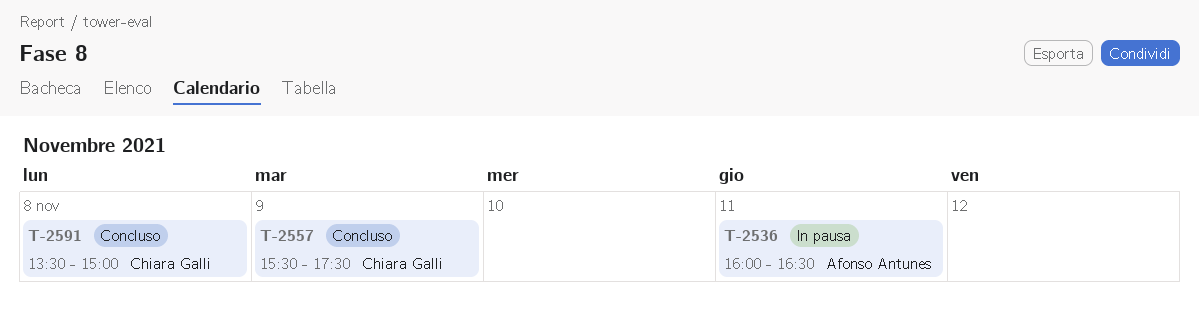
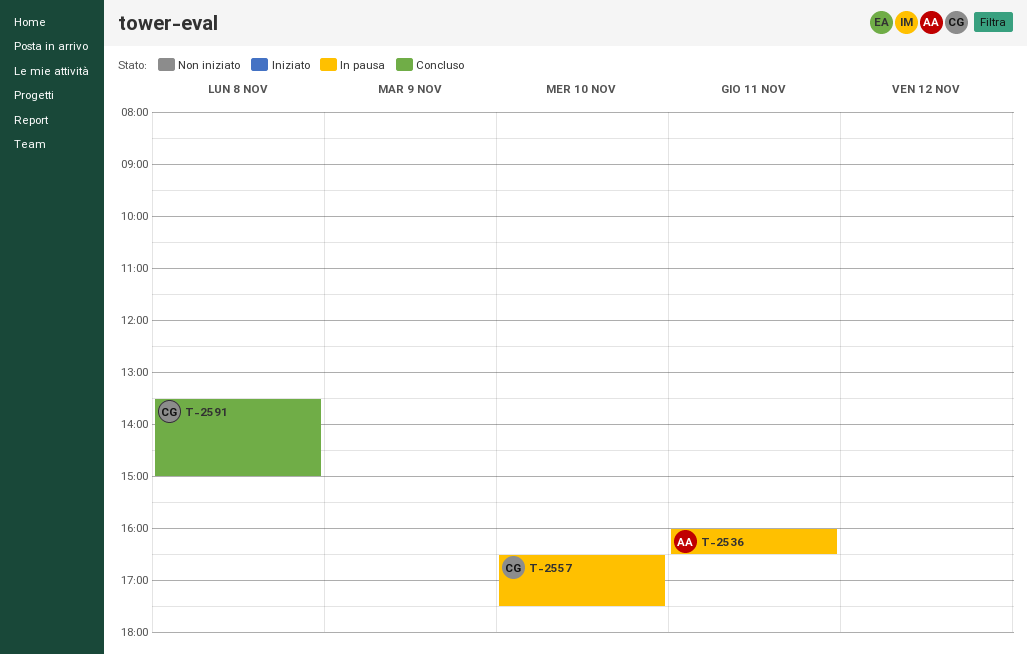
T-2557, status: Concluso -> In pausa
T-2557, day: Nov 9 -> Nov 10
T-2557, begins: 15:30 -> 16:30

